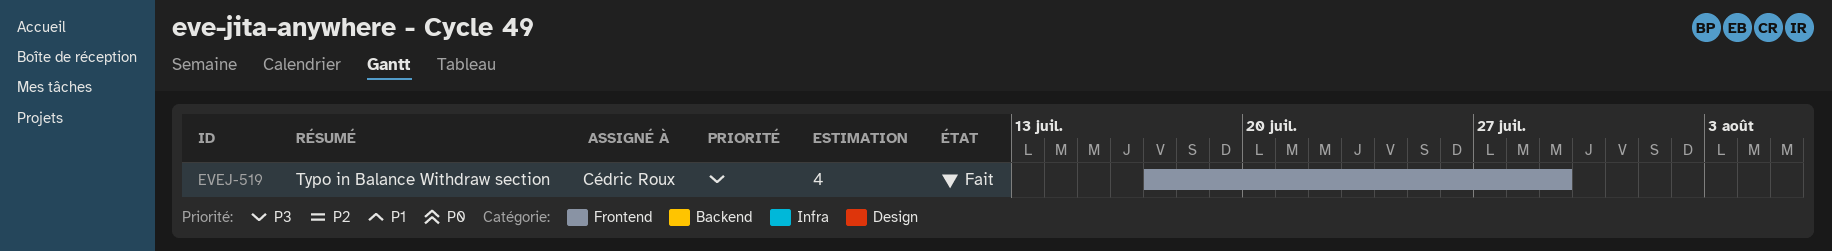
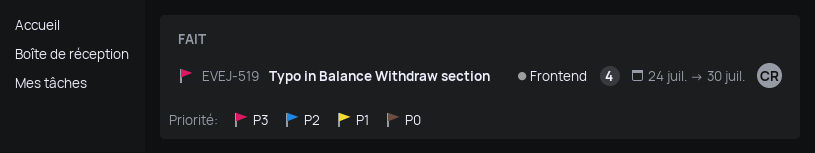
EVEJ-519, start: Jul 17 -> Jul 24
EVEJ-519, due: Jul 29 -> Jul 30

